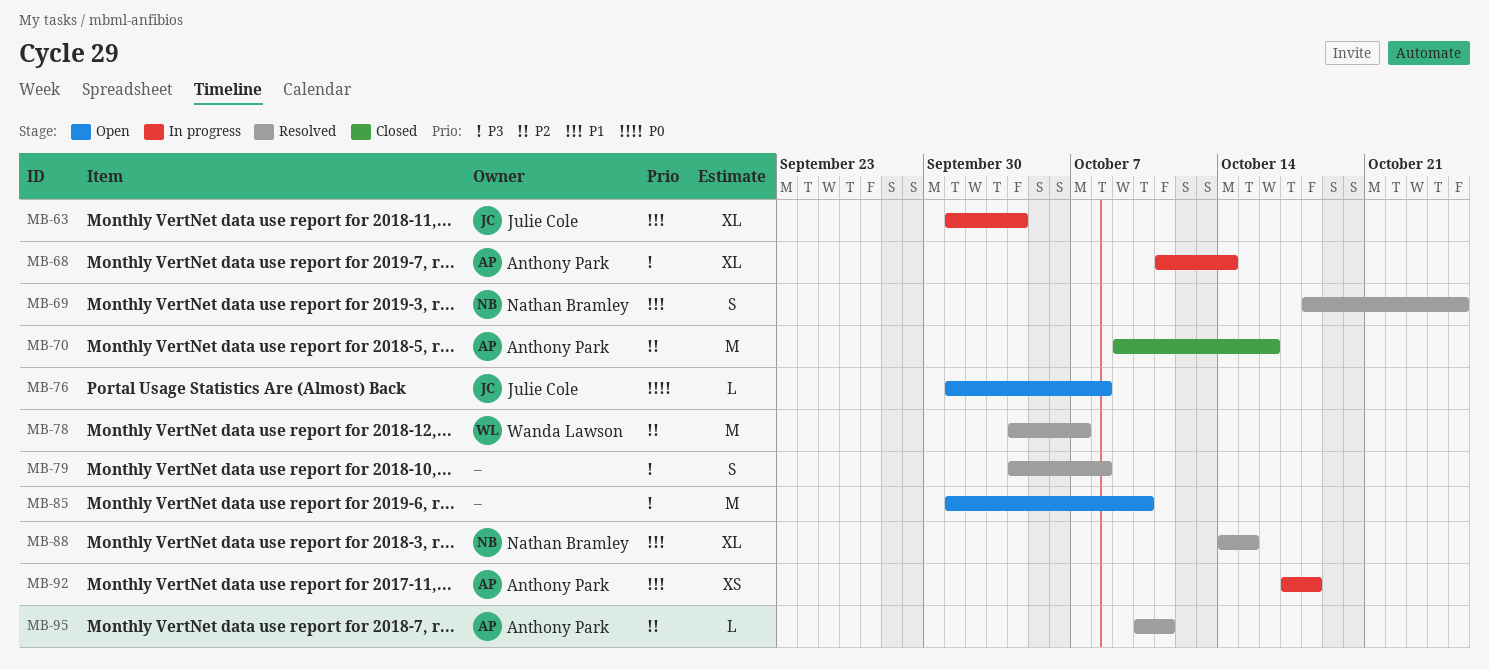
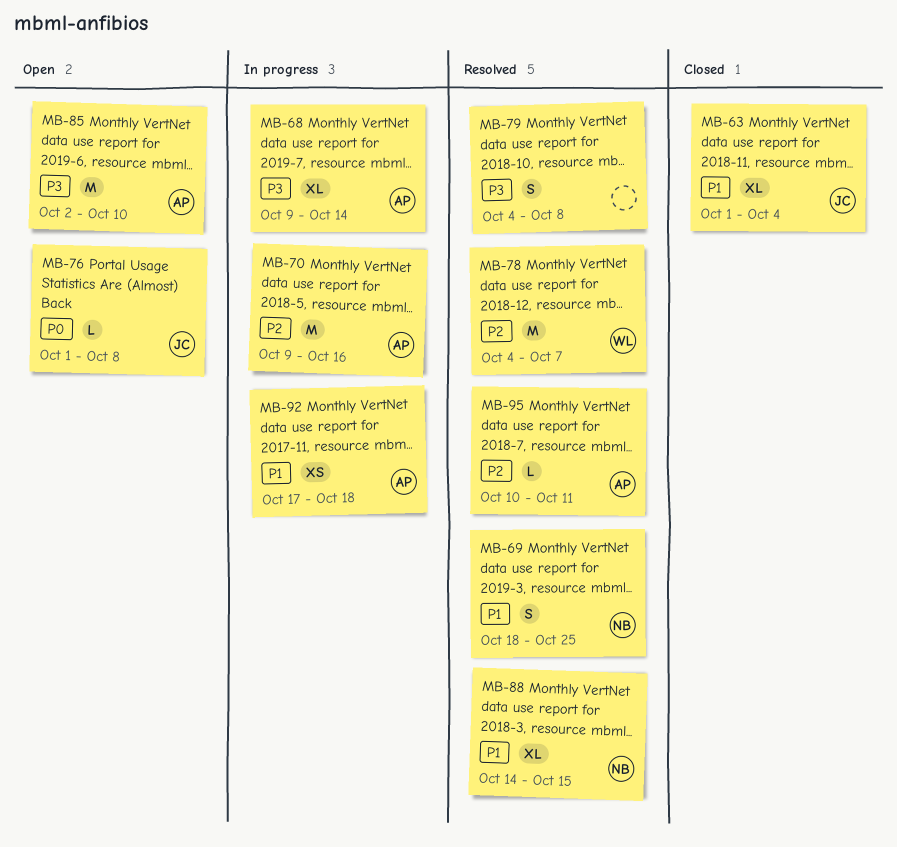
MB-63, status: In progress -> Closed
MB-68, start: Oct 11 -> Oct 9
MB-70, status: Closed -> In progress
MB-85, owner: none -> Anthony Park
MB-85, start: Oct 1 -> Oct 2

